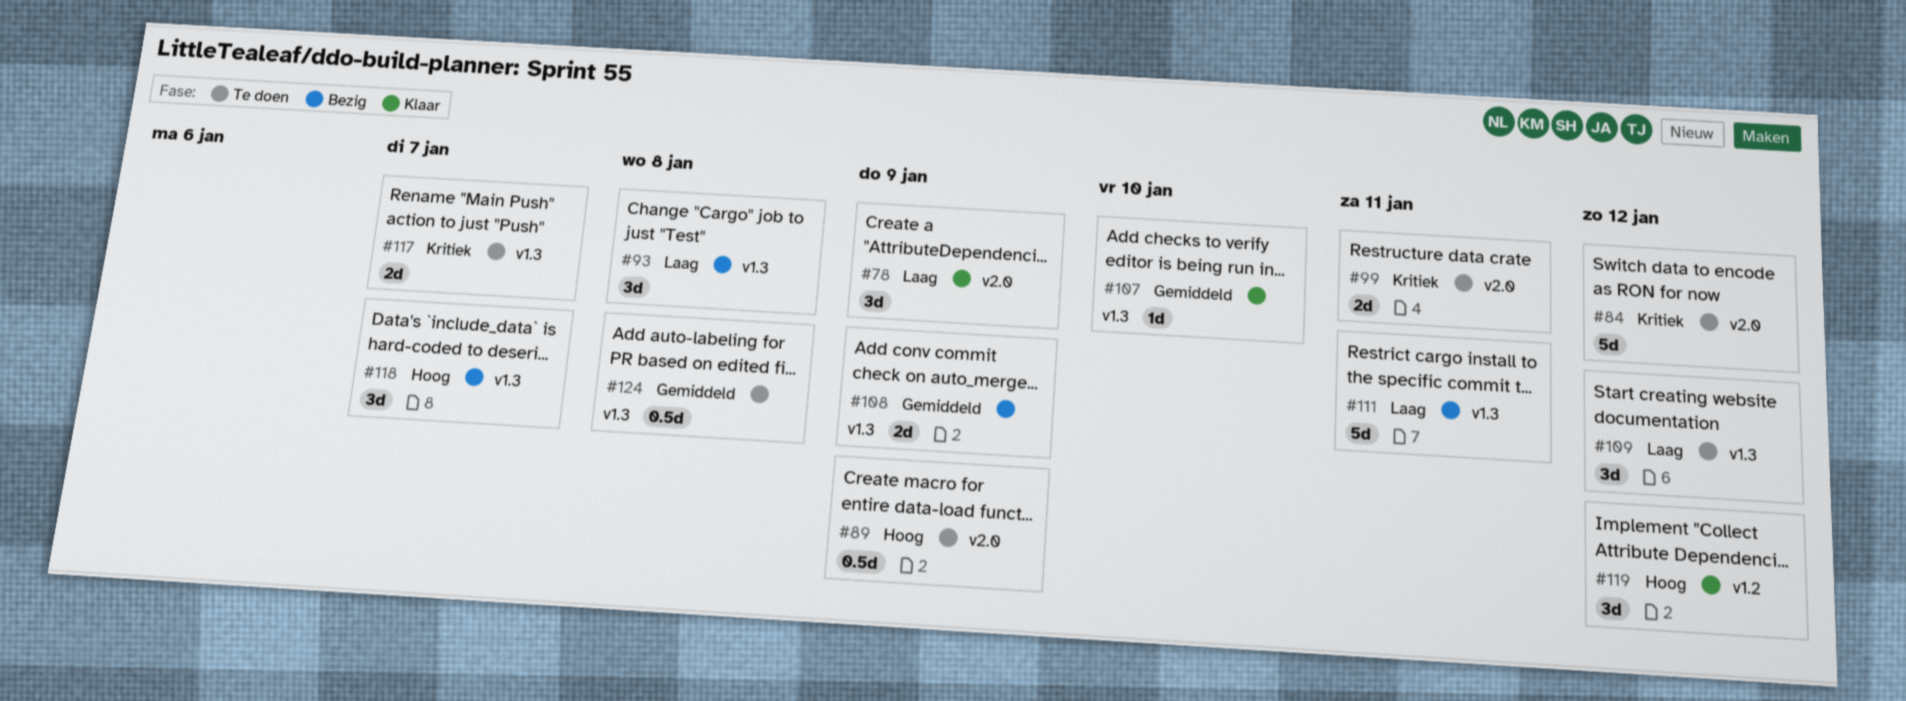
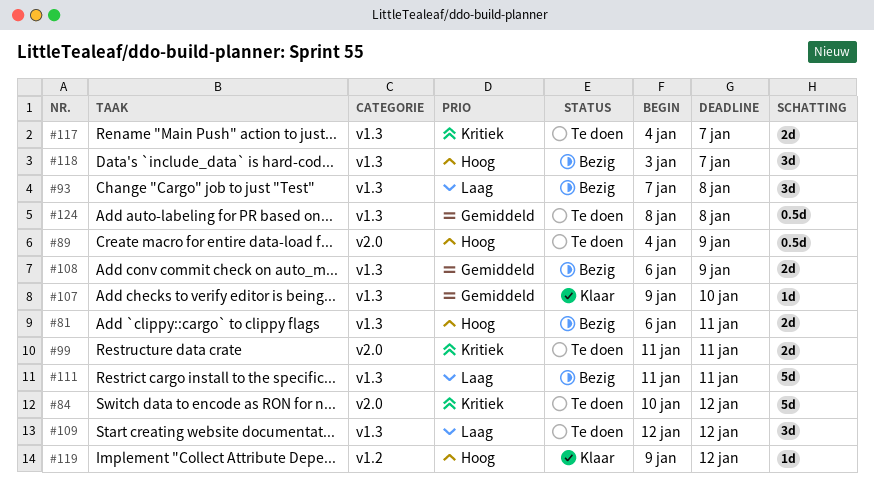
#78: present -> none
#81: none -> present
#119, estimate: 3d -> 1d

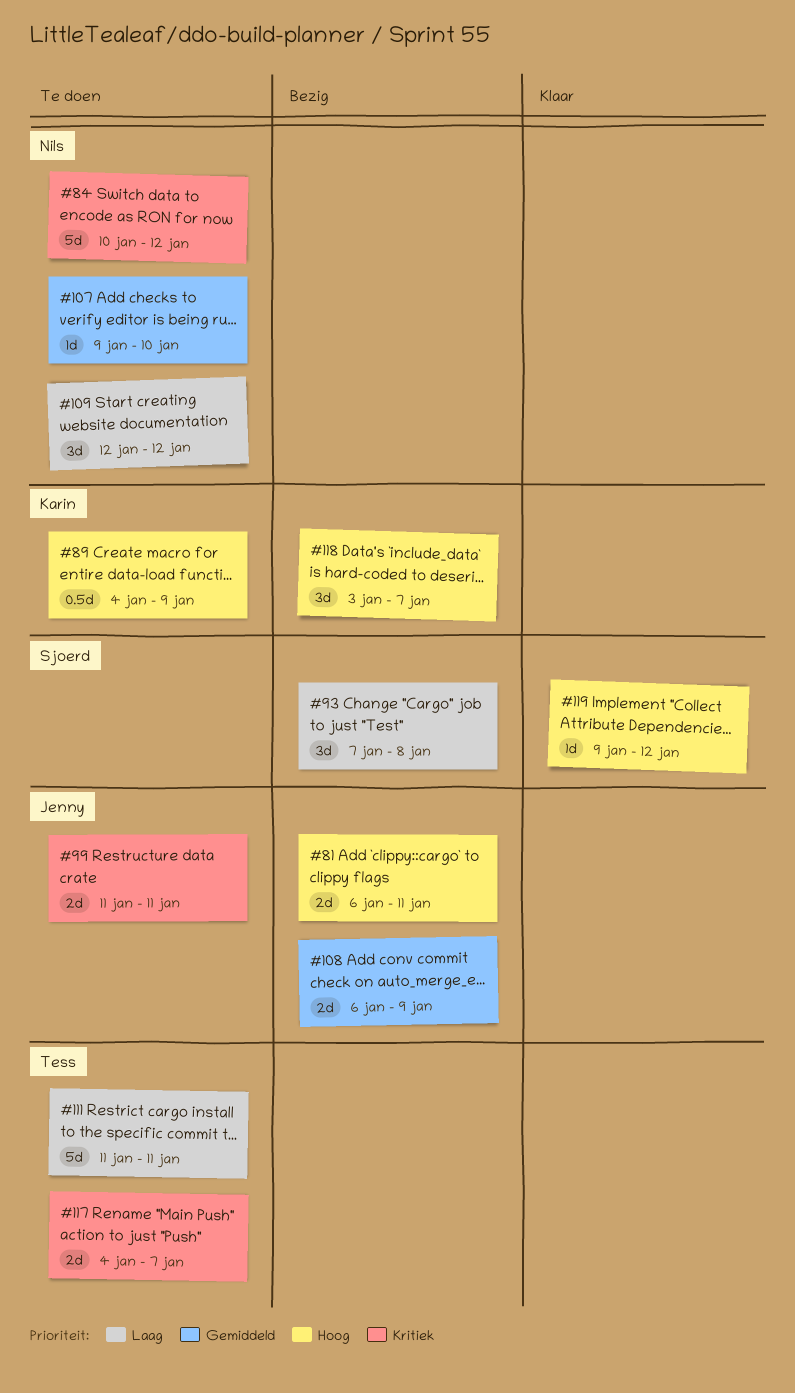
#107, status: Klaar -> Te doen
#111, status: Bezig -> Te doen
#124: present -> none

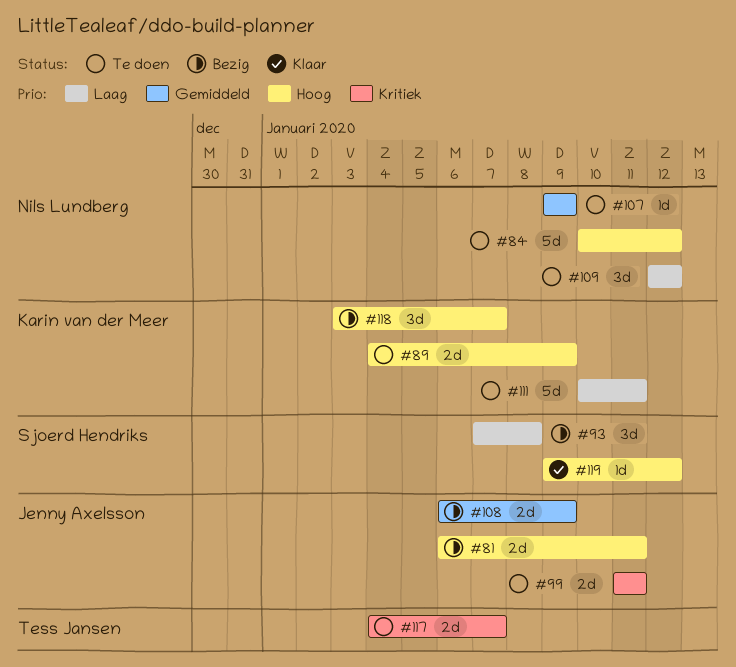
#84, priority: Kritiek -> Hoog
#89, estimate: 0.5d -> 2d
#107, due: Jan 10 -> Jan 9
#111, owner: Tess Jansen -> Karin van der Meer
#111, start: Jan 11 -> Jan 10

